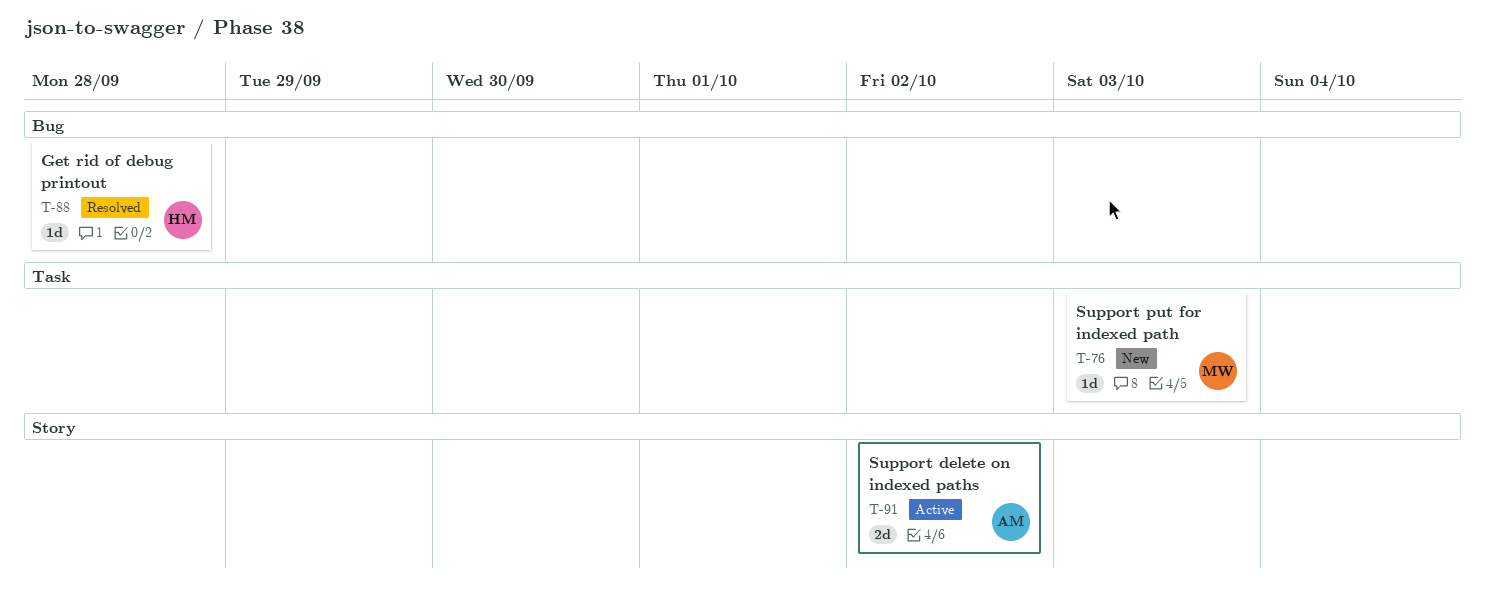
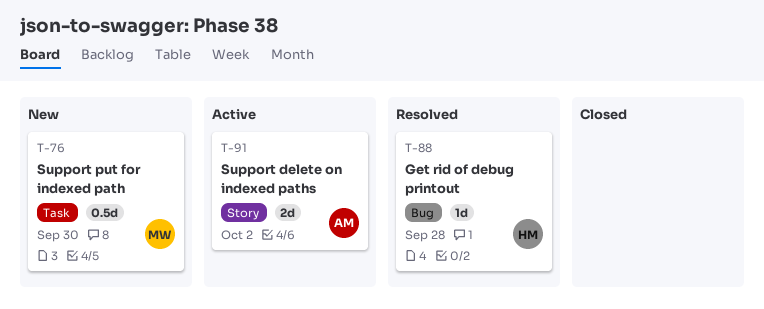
T-76, estimate: 1d -> 0.5d
T-76, due: Oct 3 -> Sep 30

